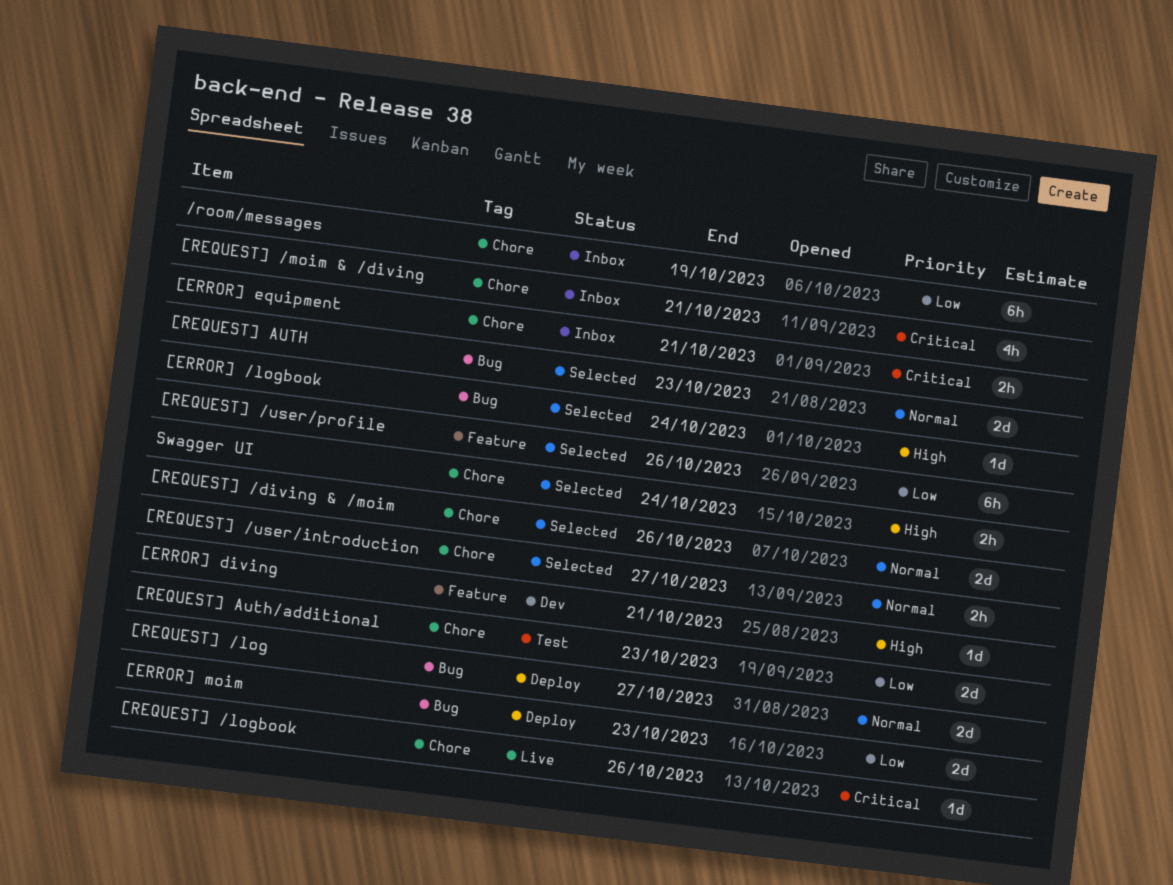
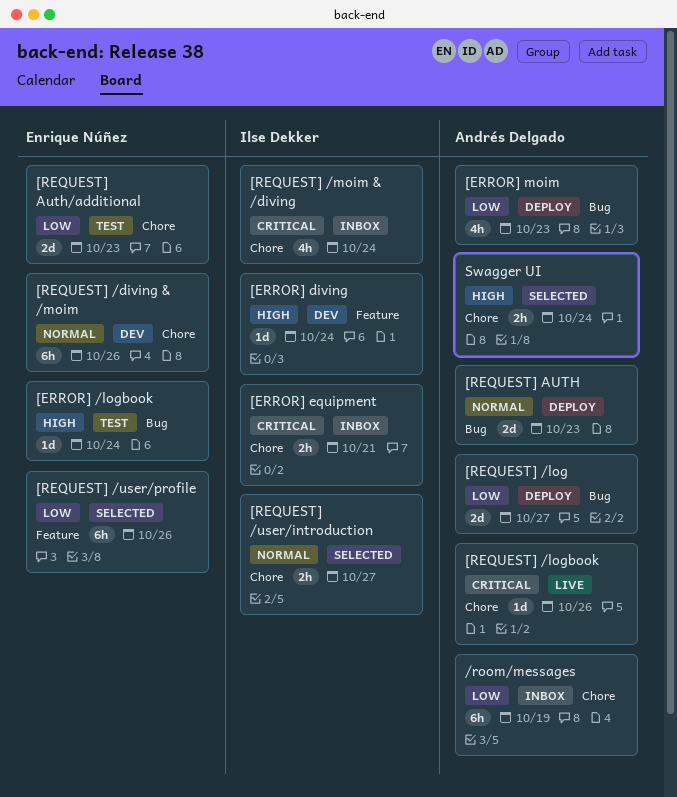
[ERROR] /logbook, status: Selected -> Test
[ERROR] diving, due: Oct 21 -> Oct 24
[ERROR] moim, estimate: 2d -> 4h
[REQUEST] /diving & /moim, status: Selected -> Dev
[REQUEST] /diving & /moim, estimate: 2d -> 6h
[REQUEST] /log, priority: Normal -> Low
[REQUEST] /moim & /diving, due: Oct 21 -> Oct 24
[REQUEST] AUTH, status: Selected -> Deploy

